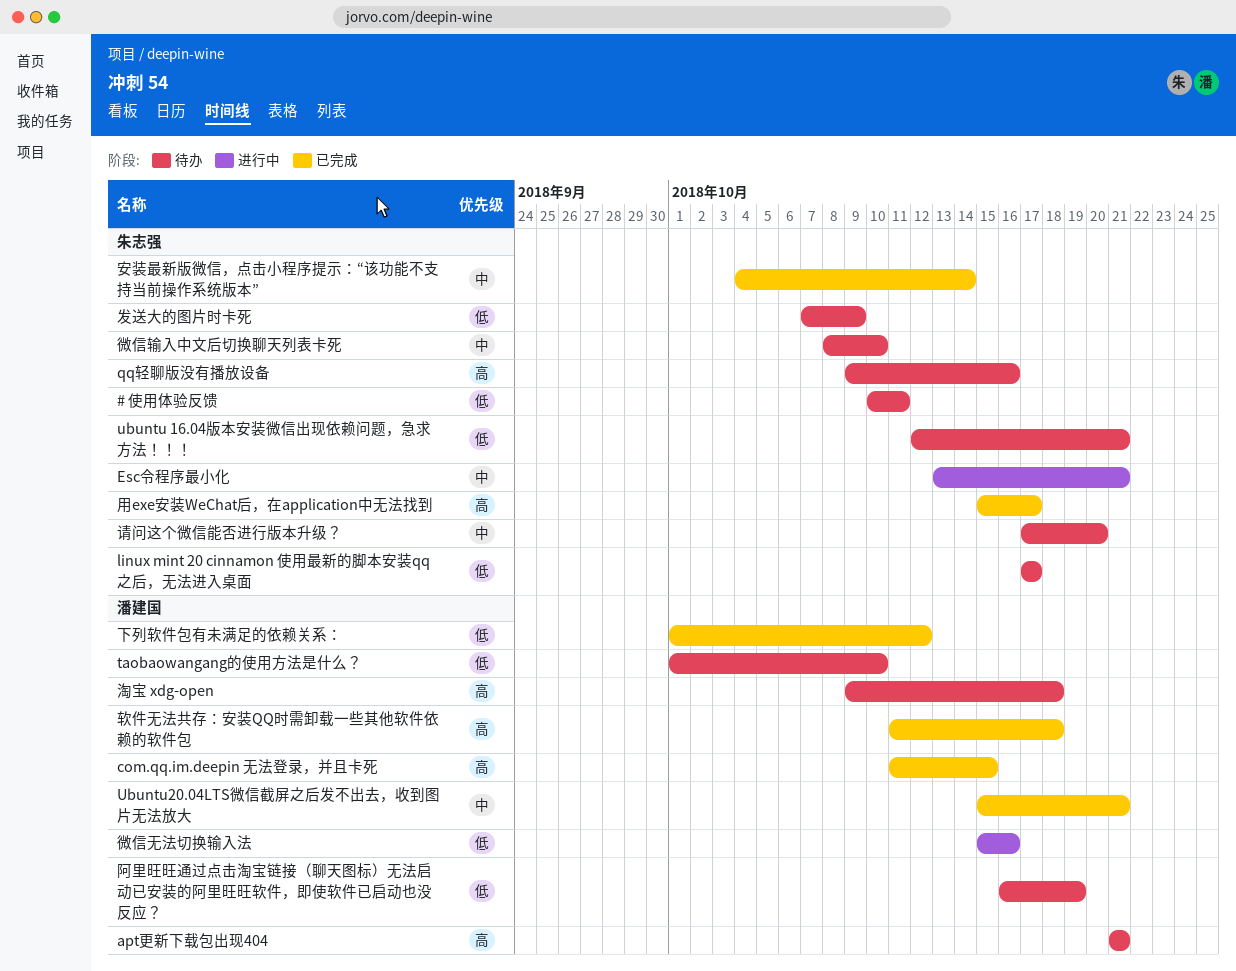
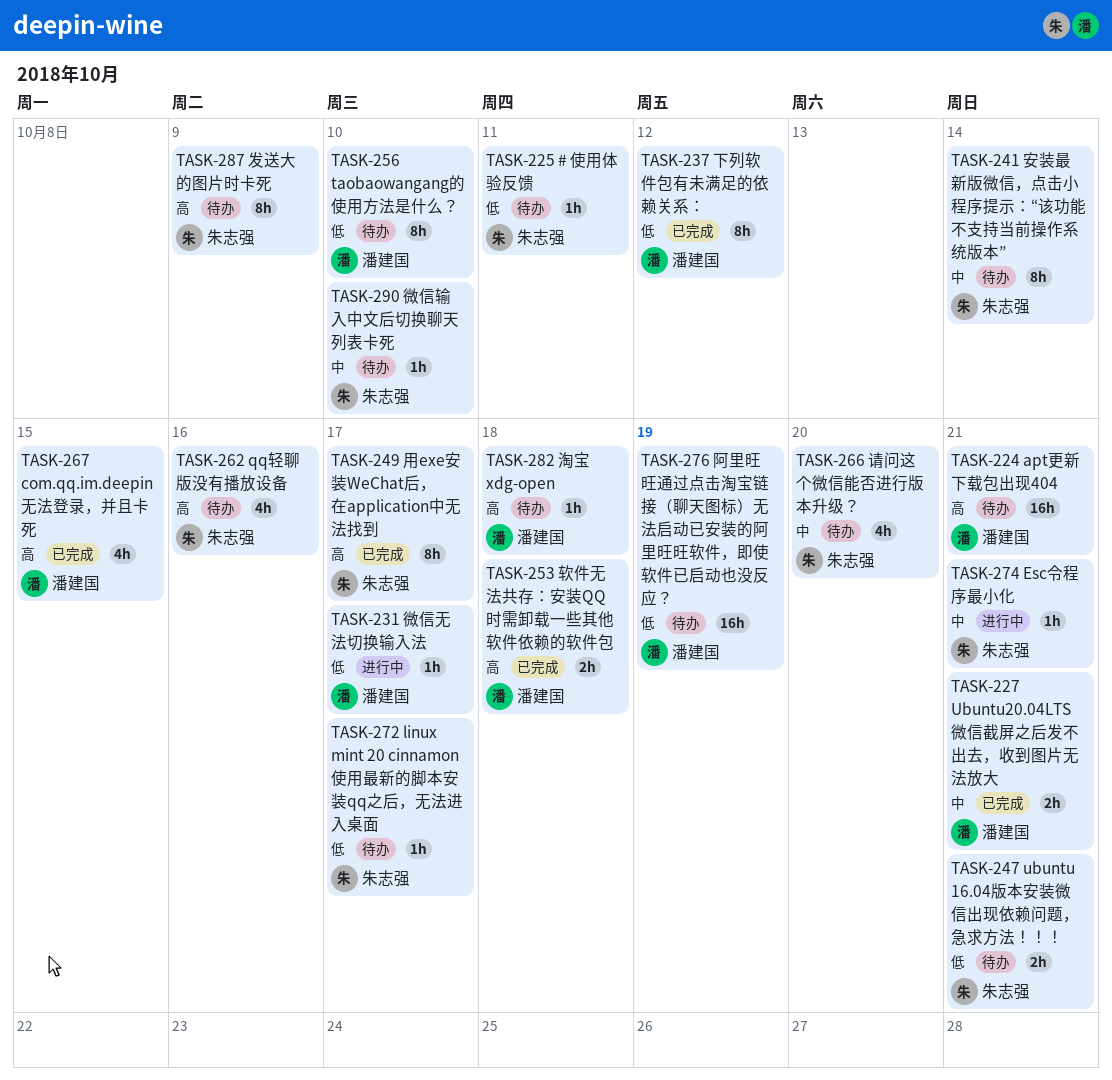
发送大的图片时卡死, priority: 低 -> 高
安装最新版微信，点击小程序提示：“该功能不支持当前操作系统版本”, status: 已完成 -> 待办
微信无法切换输入法, due: Oct 16 -> Oct 17

